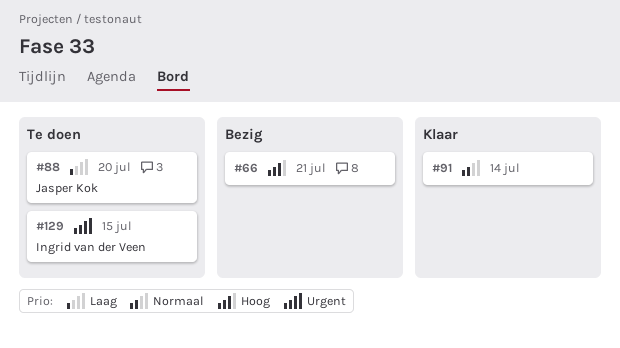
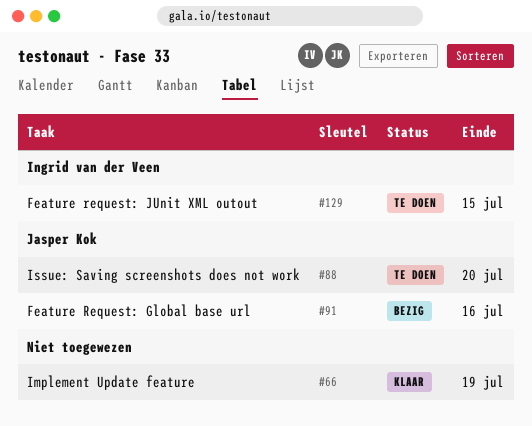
#66, status: Bezig -> Klaar
#66, due: Jul 21 -> Jul 19
#91, status: Klaar -> Bezig
#91, owner: none -> Jasper Kok
#91, due: Jul 14 -> Jul 16

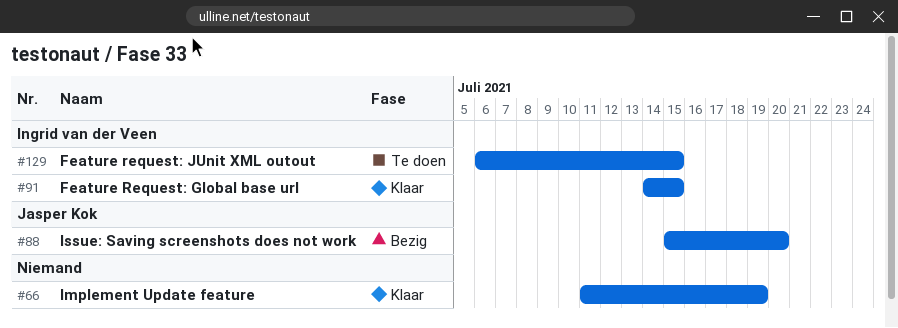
#88, status: Te doen -> Bezig
#91, status: Bezig -> Klaar
#91, owner: Jasper Kok -> Ingrid van der Veen
#91, due: Jul 16 -> Jul 15

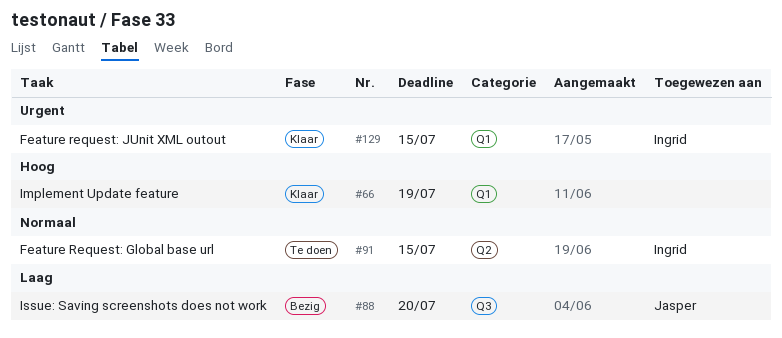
#91, status: Klaar -> Te doen
#129, status: Te doen -> Klaar

